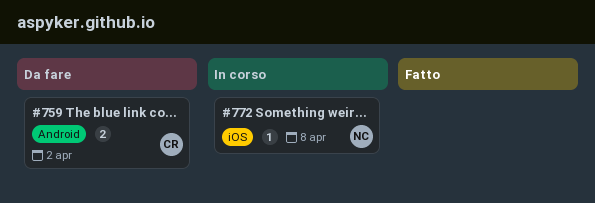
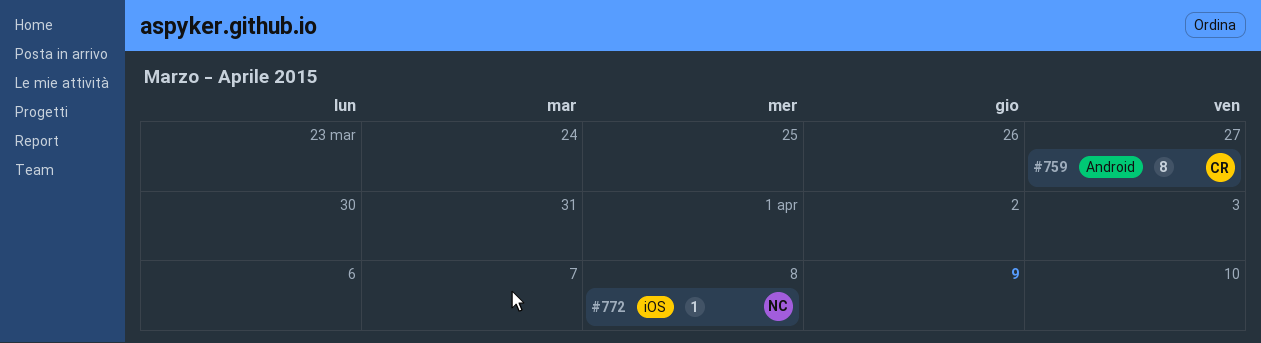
#759, estimate: 2 -> 8
#759, due: Apr 2 -> Mar 27

